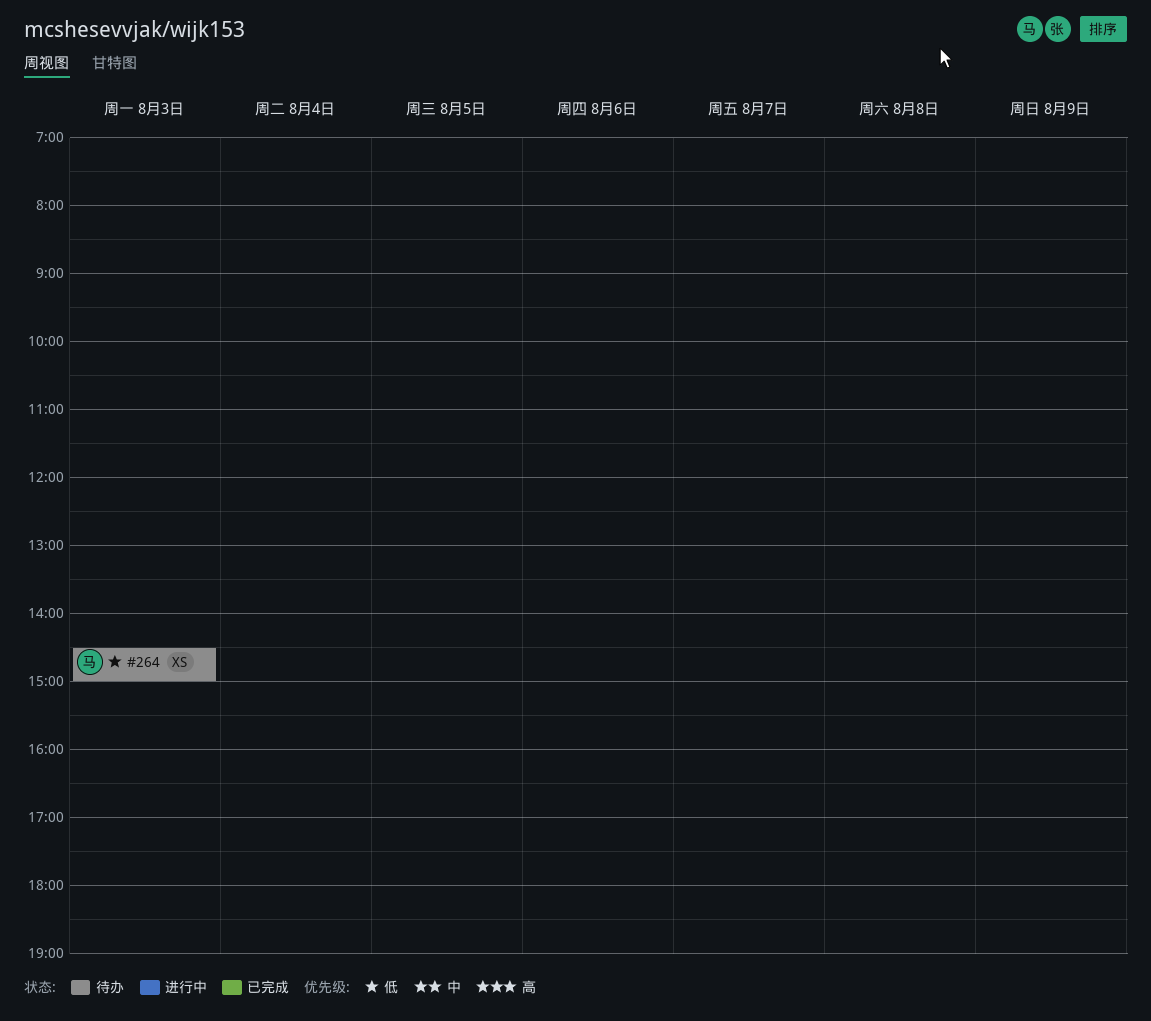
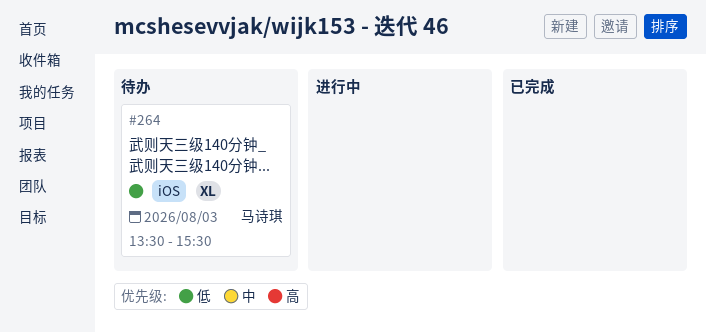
#264, estimate: XS -> XL
#264, begins: 14:30 -> 13:30
#264, ends: 15:00 -> 15:30

